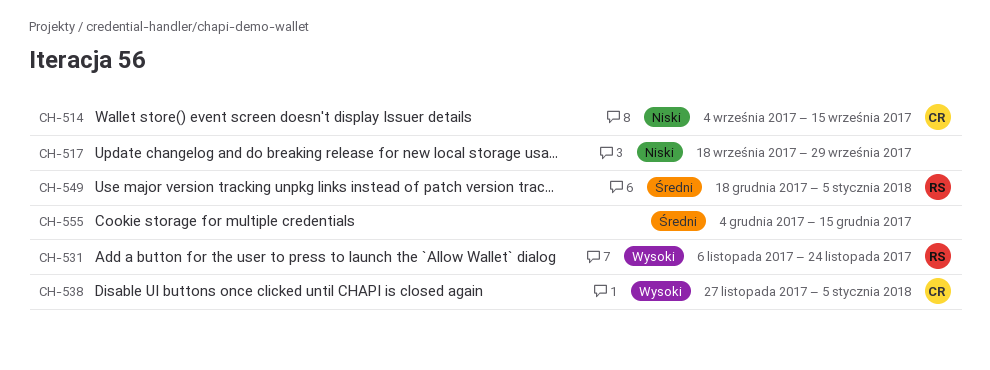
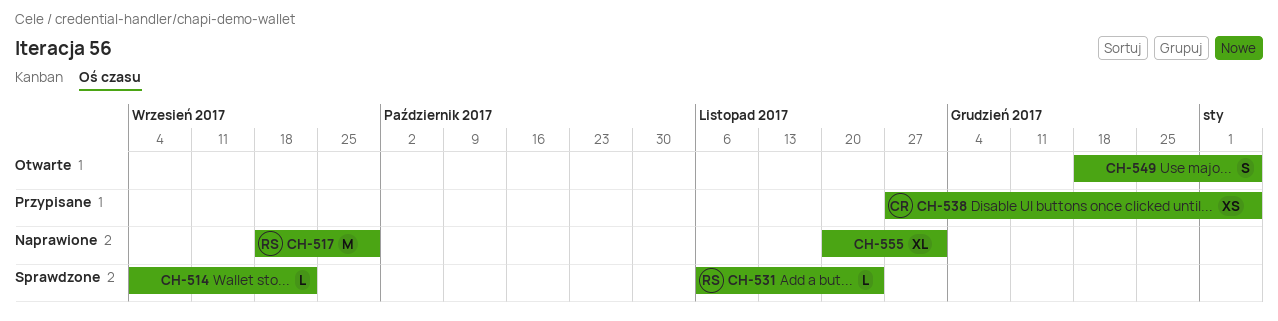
CH-514, owner: CR -> none
CH-514, due: Sep 15 -> Sep 22
CH-517, owner: none -> RS
CH-549, owner: RS -> none
CH-555, start: Dec 4 -> Nov 20
CH-555, due: Dec 15 -> Dec 1

